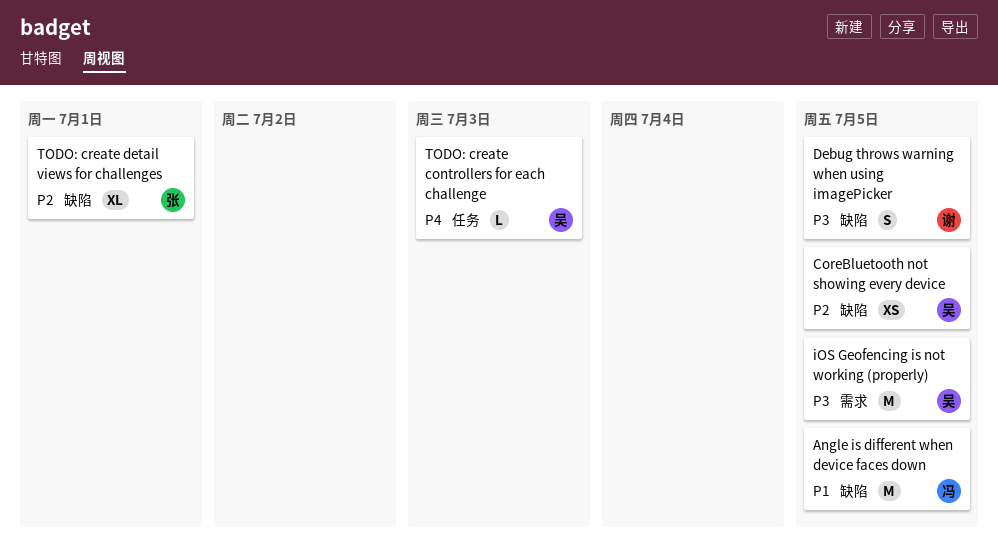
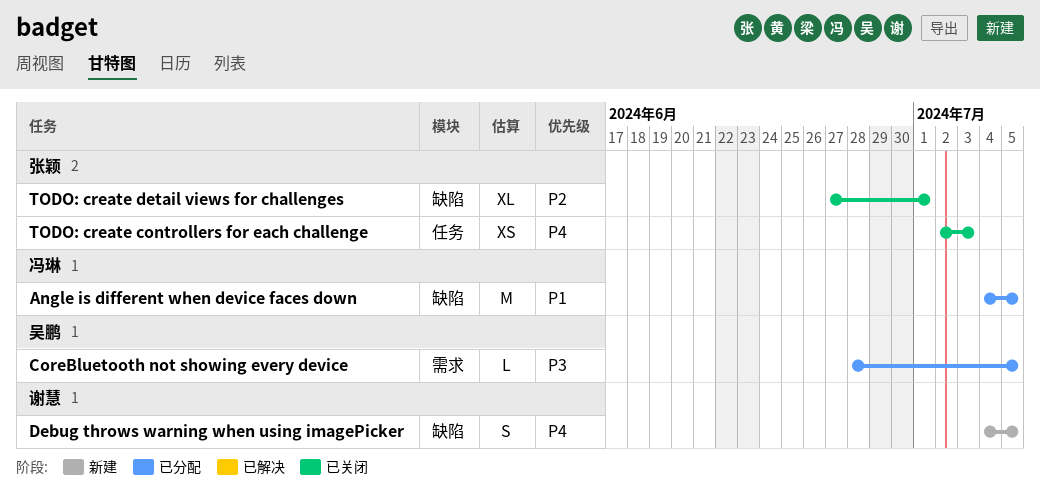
CoreBluetooth not showing every device, priority: P2 -> P3
CoreBluetooth not showing every device, label: 缺陷 -> 需求
CoreBluetooth not showing every device, estimate: XS -> L
Debug throws warning when using imagePicker, priority: P3 -> P4
iOS Geofencing is not working (properly): present -> none
TODO: create controllers for each challenge, owner: 吴鹏 -> 张颖
TODO: create controllers for each challenge, estimate: L -> XS

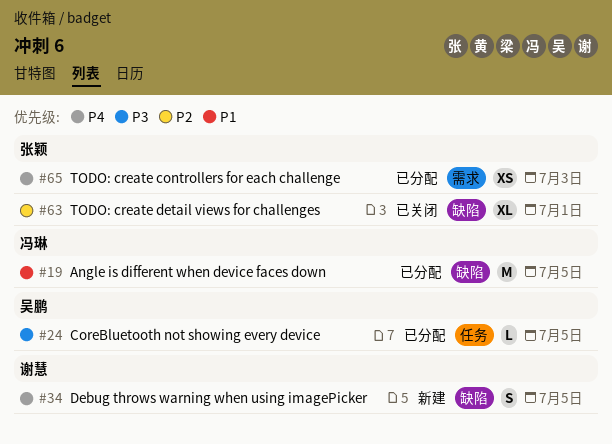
CoreBluetooth not showing every device, label: 需求 -> 任务
TODO: create controllers for each challenge, status: 已关闭 -> 已分配
TODO: create controllers for each challenge, label: 任务 -> 需求

